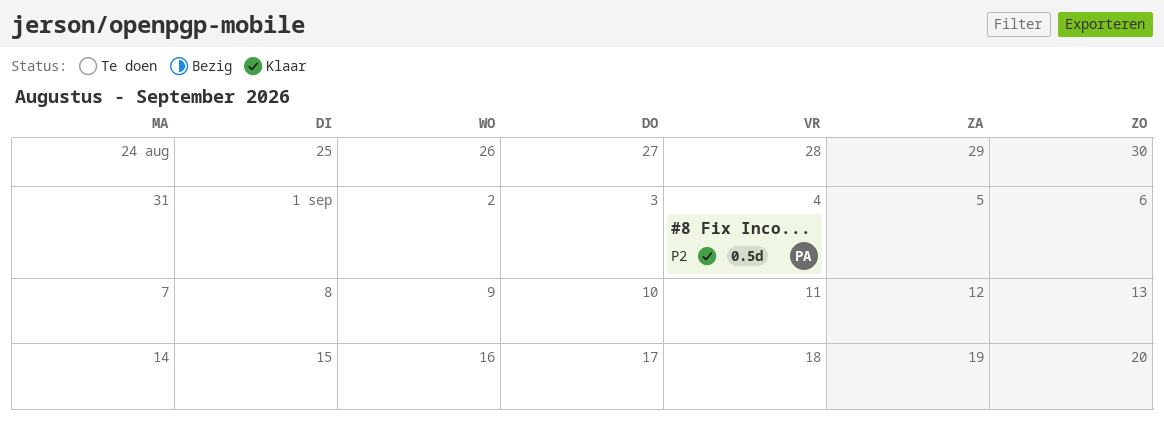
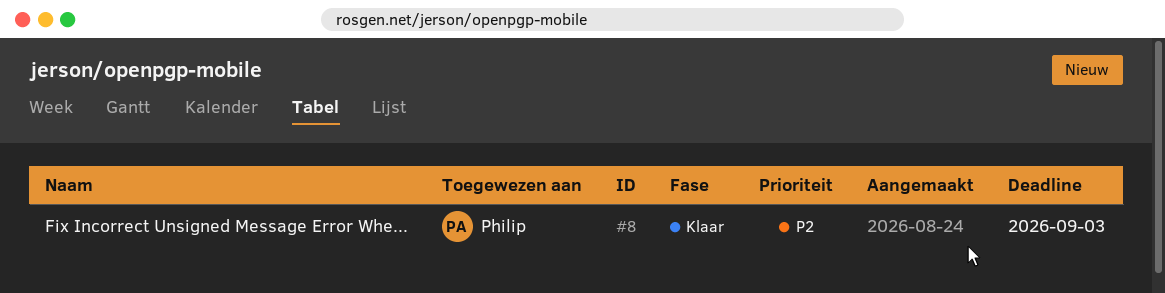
#8, due: Sep 4 -> Sep 3

